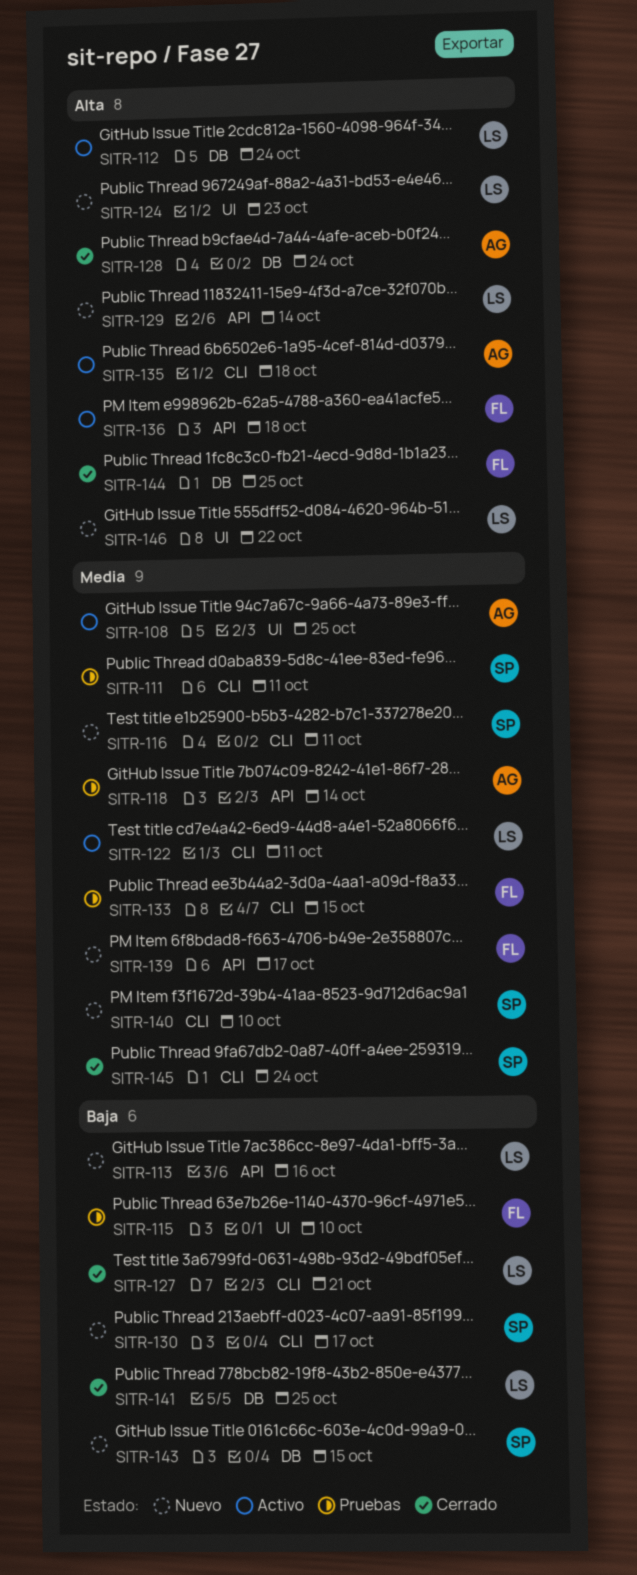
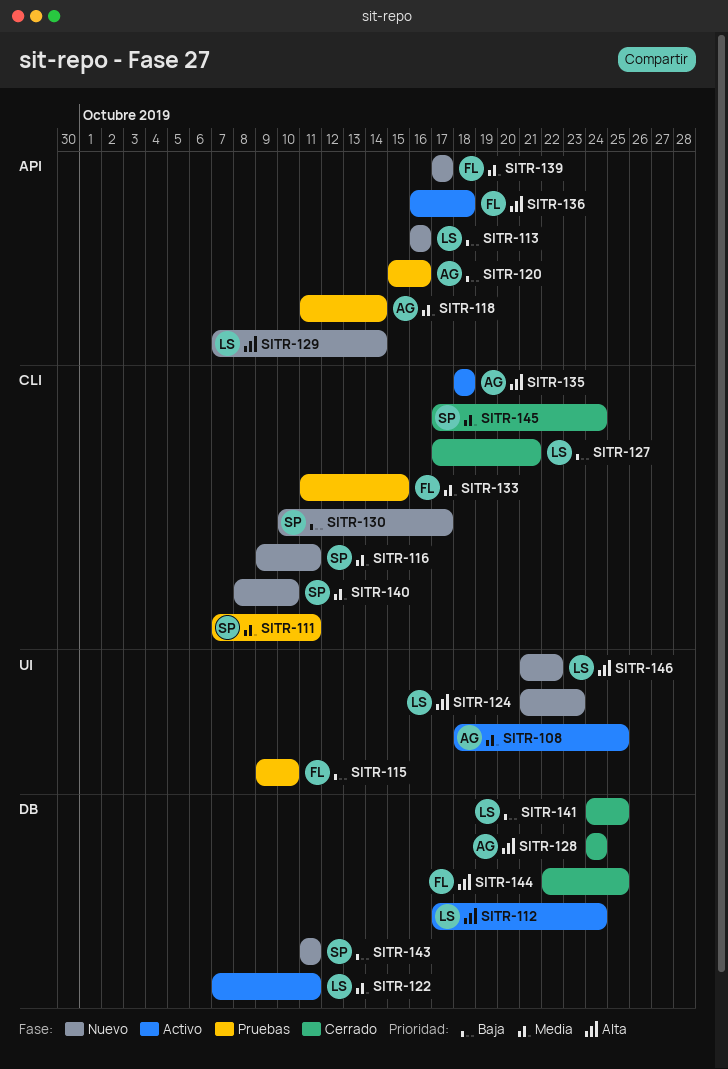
SITR-120: none -> present
SITR-122, label: CLI -> DB
SITR-143, due: Oct 15 -> Oct 11

